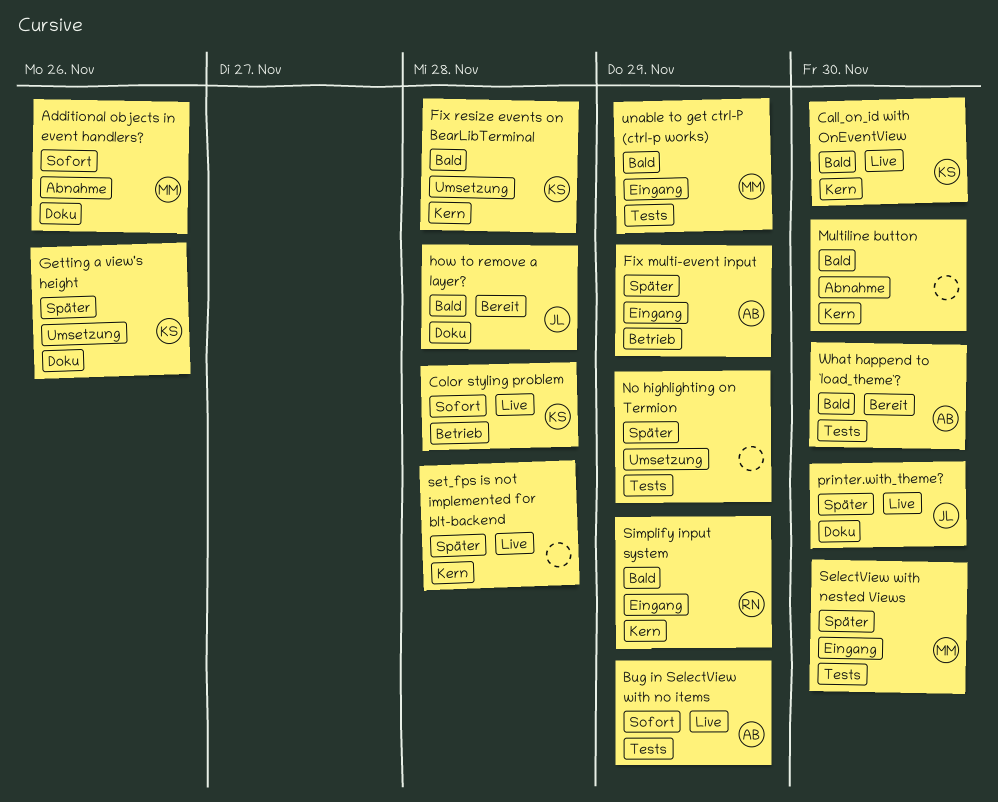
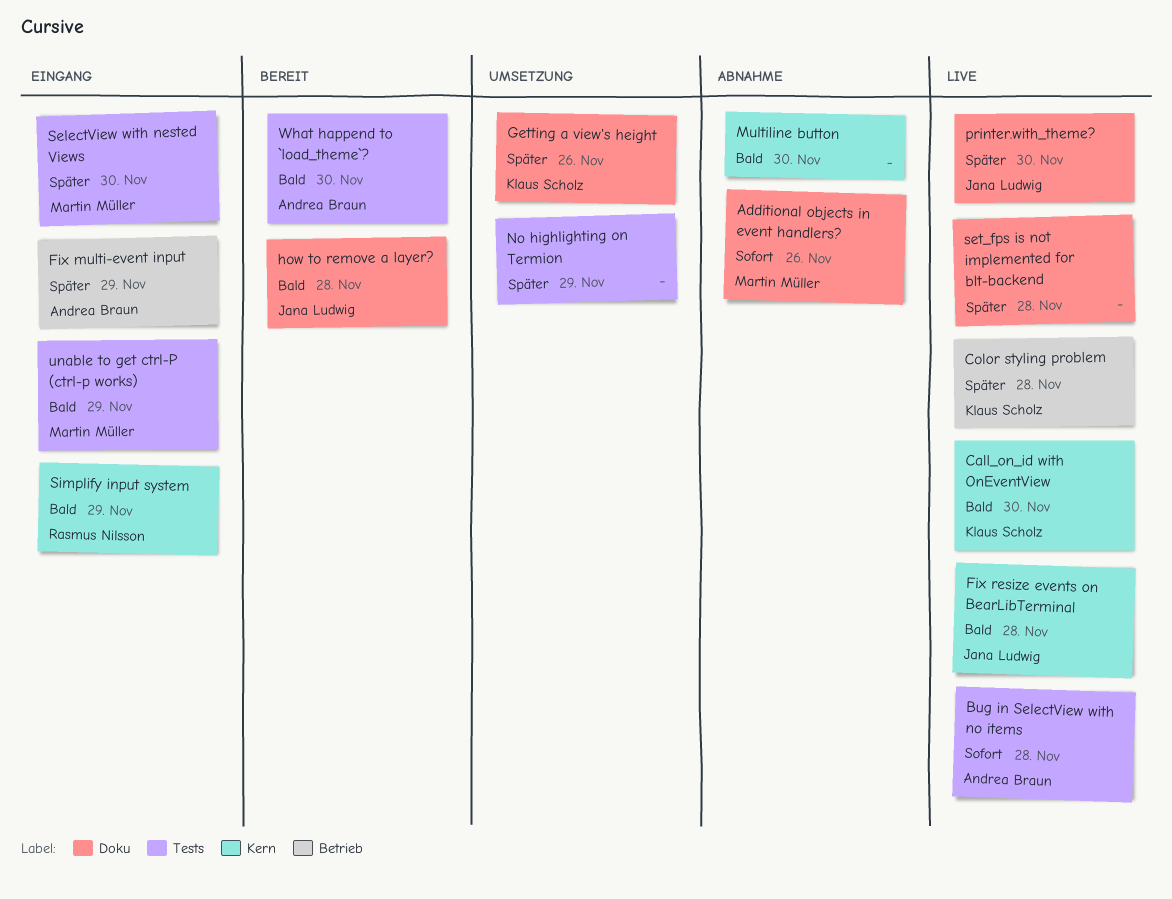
Bug in SelectView with no items, due: Nov 29 -> Nov 28
Color styling problem, priority: Sofort -> Später
Fix resize events on BearLibTerminal, status: Umsetzung -> Live
Fix resize events on BearLibTerminal, owner: Klaus Scholz -> Jana Ludwig
set_fps is not implemented for blt-backend, label: Kern -> Doku

